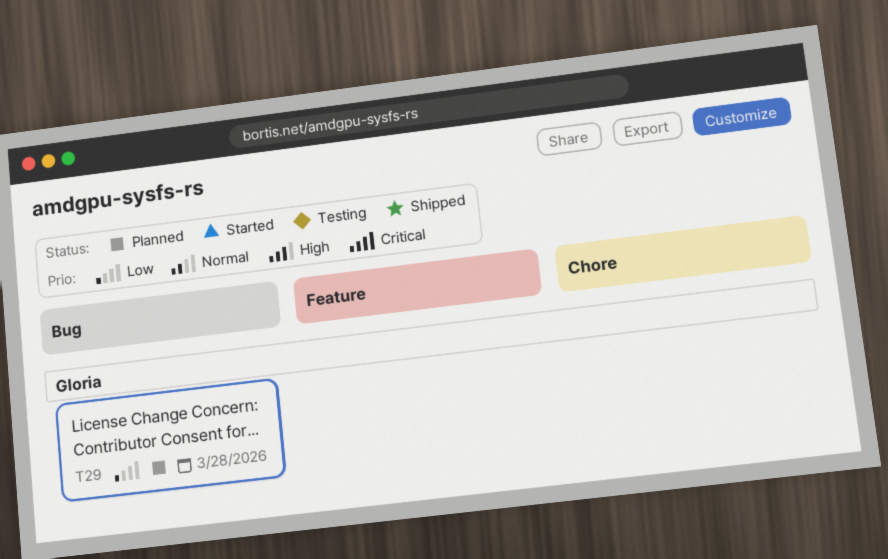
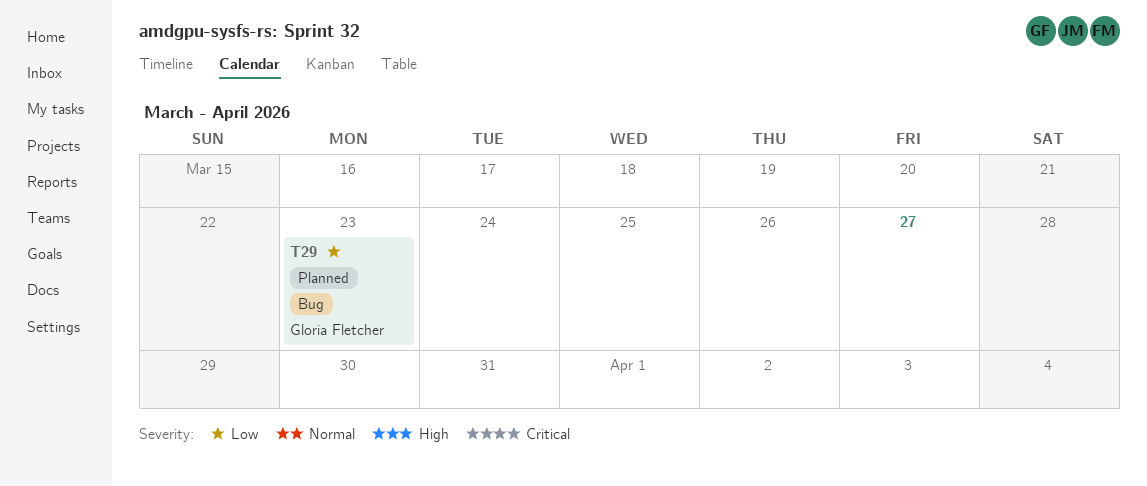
T29, due: Mar 28 -> Mar 23

